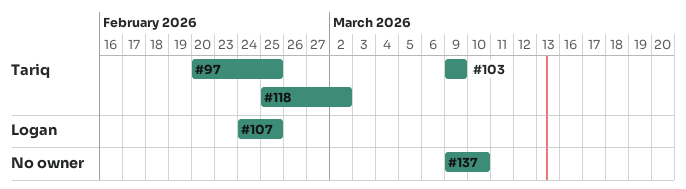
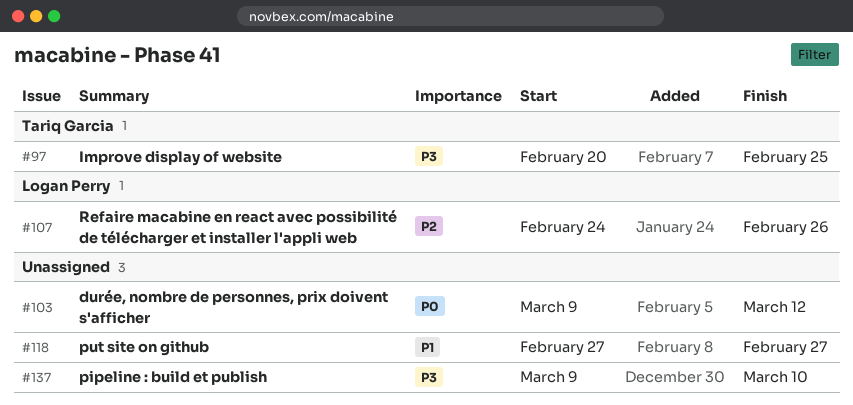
#103, owner: Tariq Garcia -> none
#103, due: Mar 9 -> Mar 12
#107, due: Feb 25 -> Feb 26
#118, owner: Tariq Garcia -> none
#118, start: Feb 25 -> Feb 27
#118, due: Mar 2 -> Feb 27

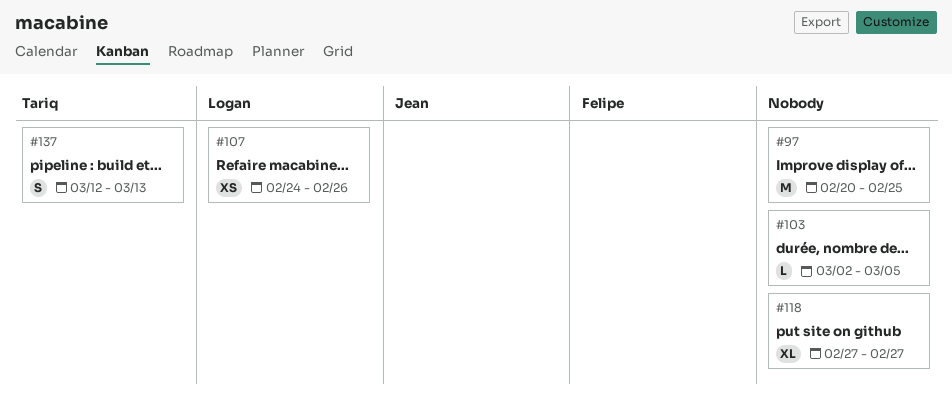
#97, owner: Tariq Garcia -> none
#103, start: Mar 9 -> Mar 2
#103, due: Mar 12 -> Mar 5
#137, owner: none -> Tariq Garcia
#137, start: Mar 9 -> Mar 12
#137, due: Mar 10 -> Mar 13

